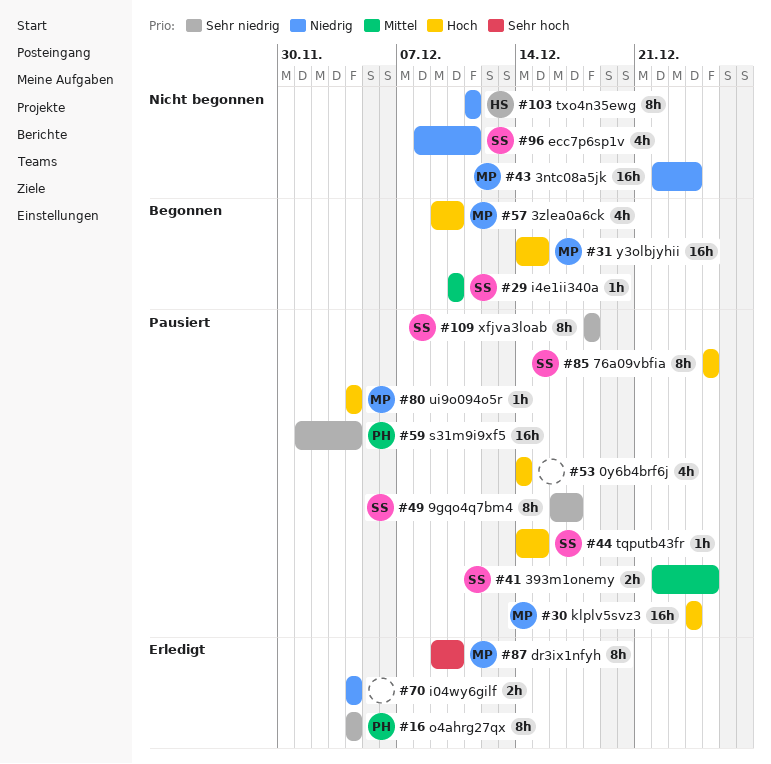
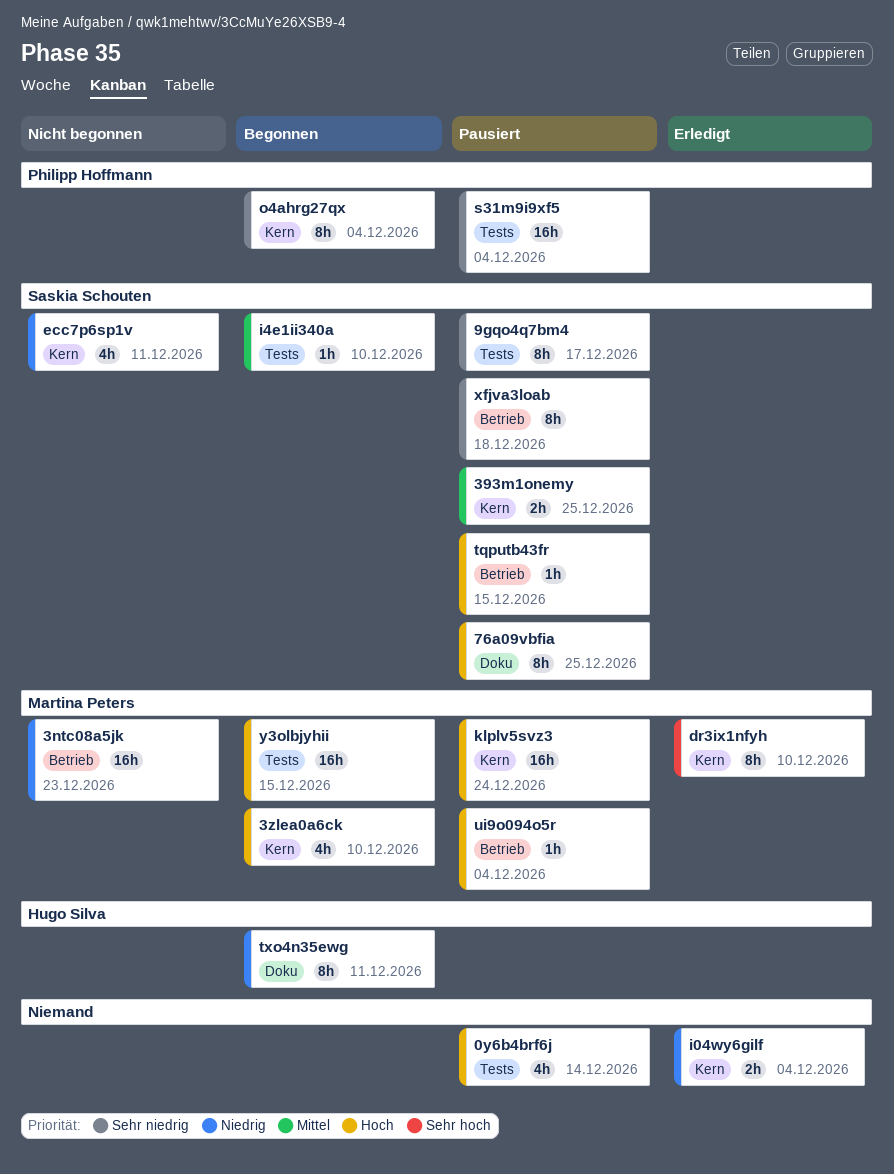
3ntc08a5jk, due: Dec 24 -> Dec 23
o4ahrg27qx, status: Erledigt -> Begonnen
txo4n35ewg, status: Nicht begonnen -> Begonnen

